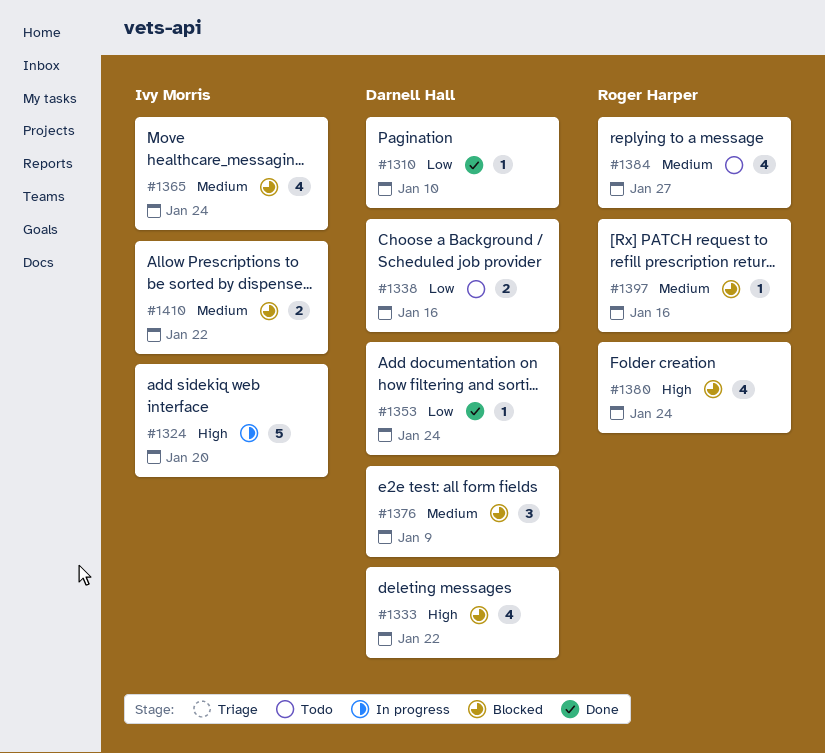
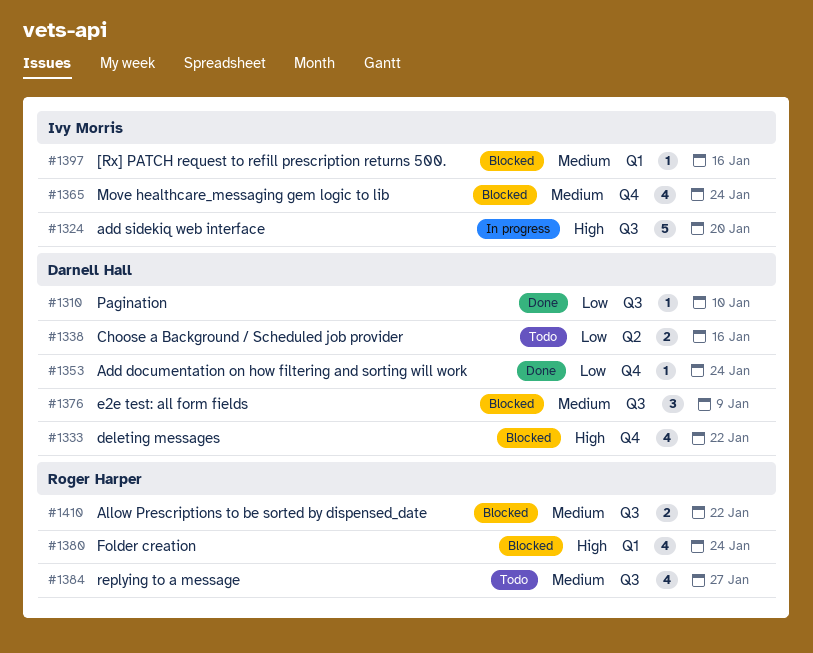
#1397, owner: Roger Harper -> Ivy Morris
#1410, owner: Ivy Morris -> Roger Harper

